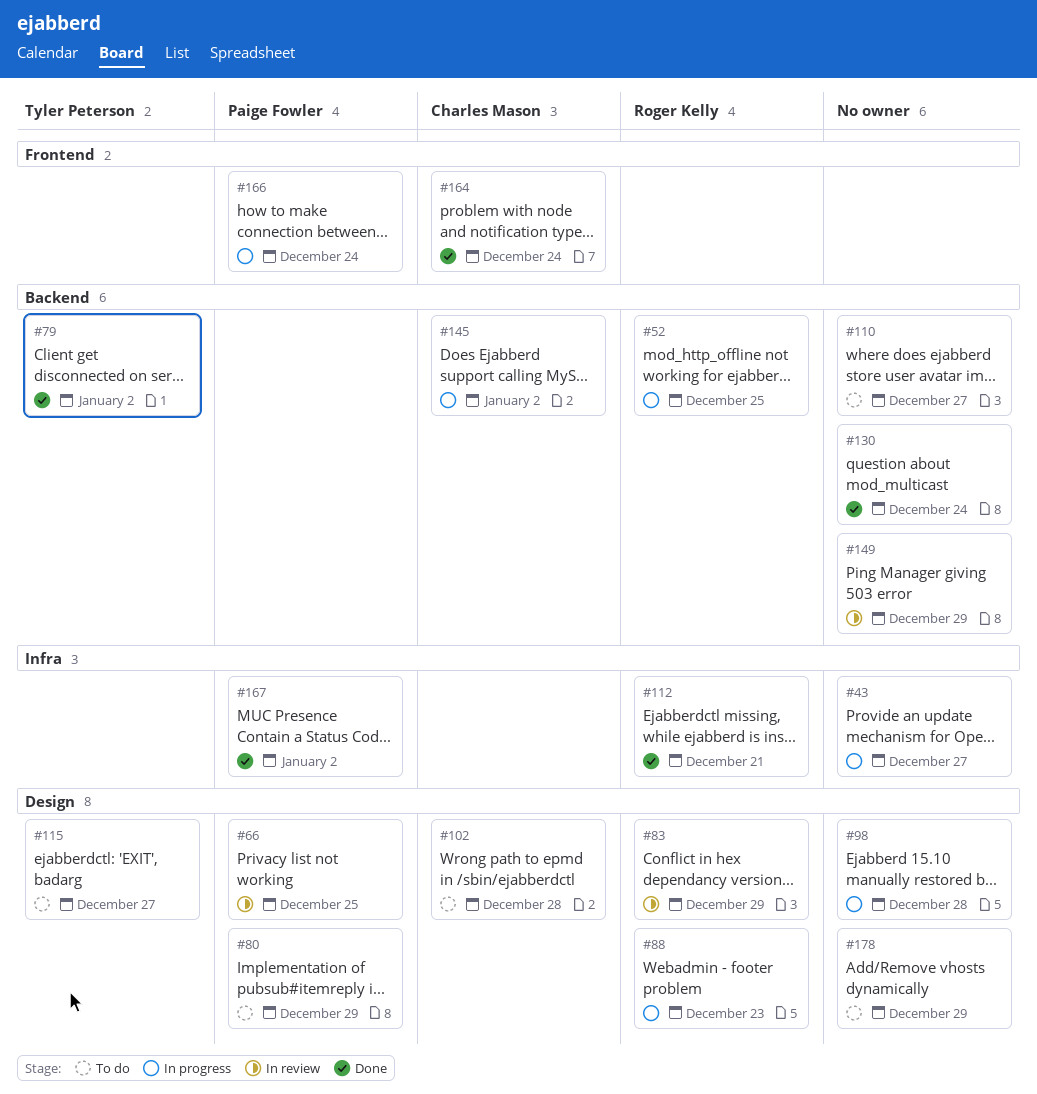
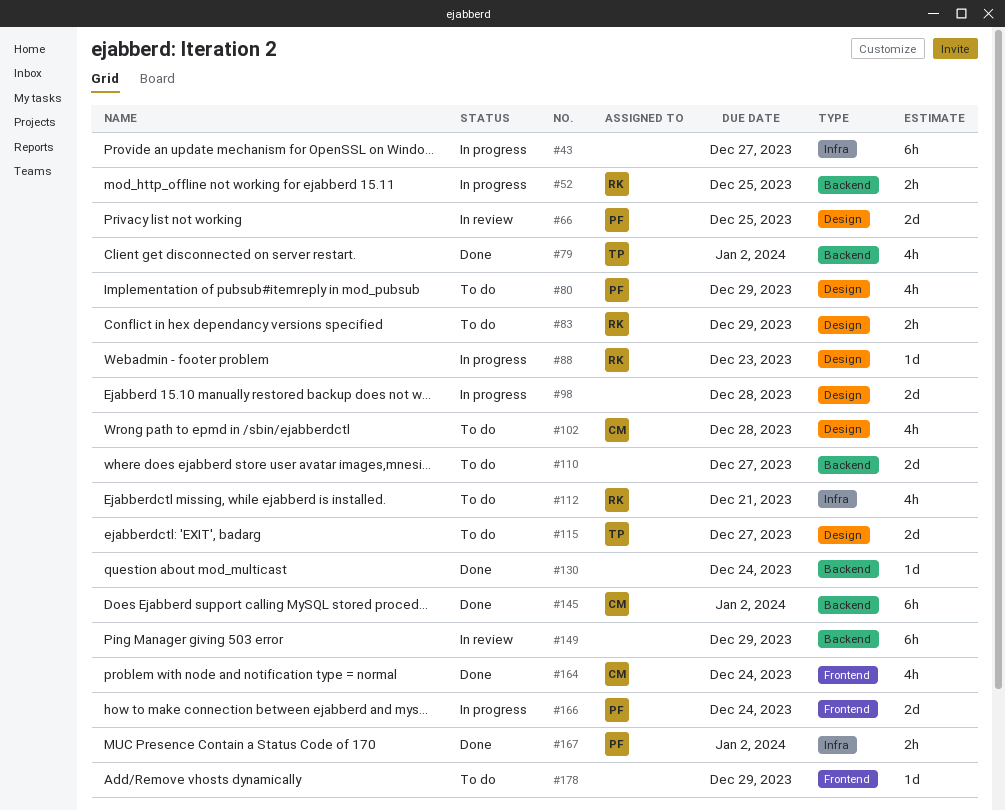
#83, status: In review -> To do
#112, status: Done -> To do
#145, status: In progress -> Done
#178, label: Design -> Frontend

